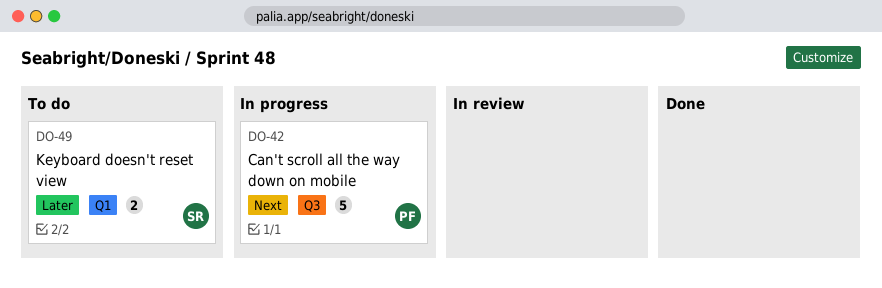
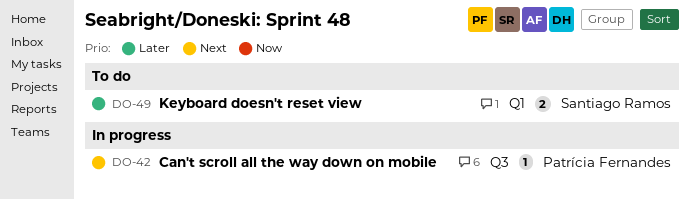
DO-42, estimate: 5 -> 1

